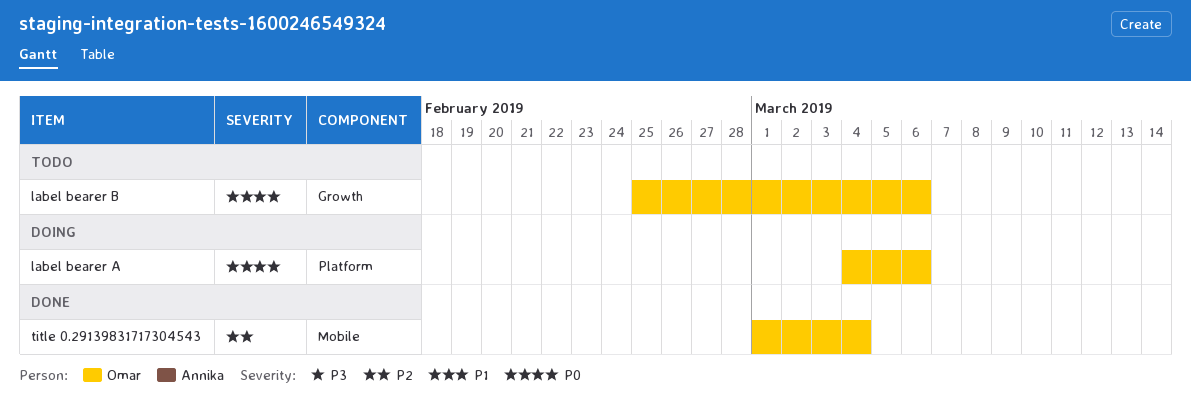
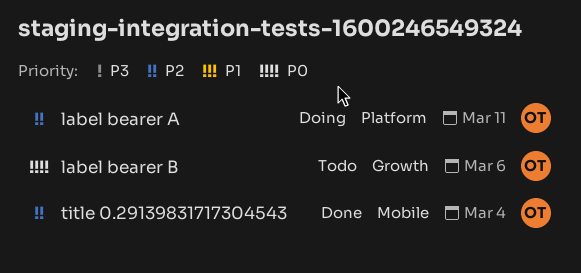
label bearer A, priority: P0 -> P2
label bearer A, due: Mar 6 -> Mar 11

